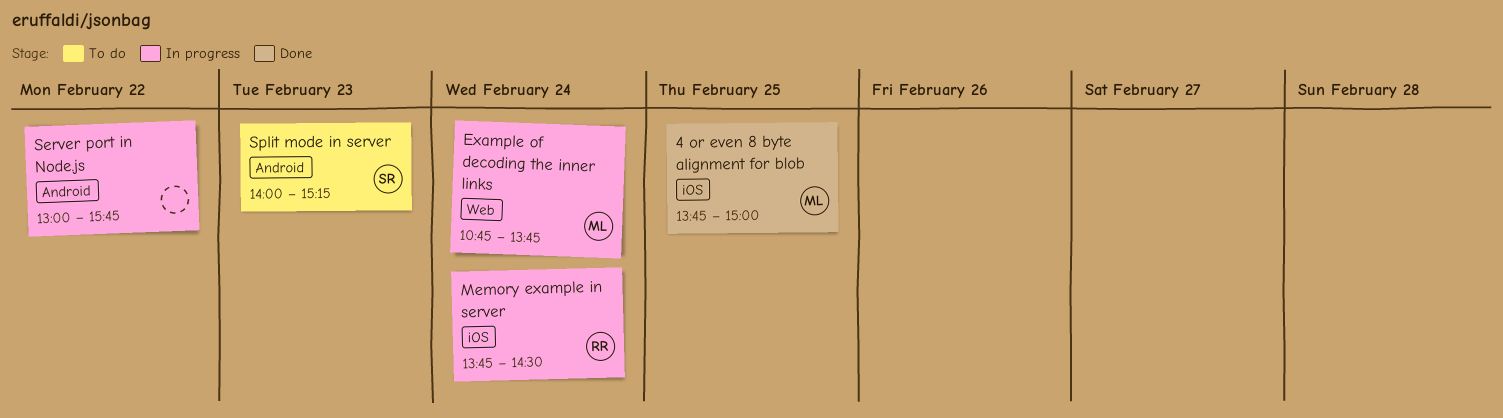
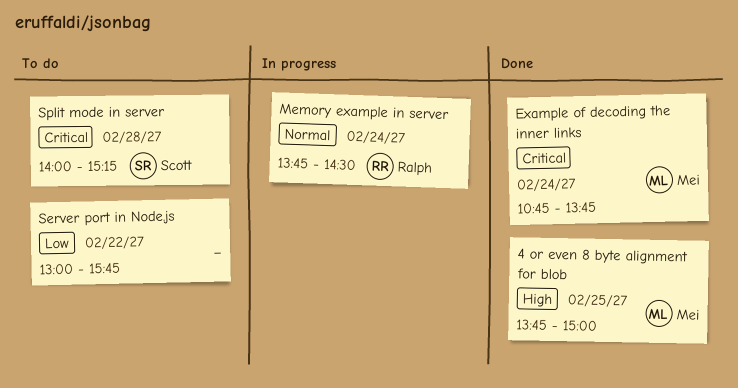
Example of decoding the inner links, status: In progress -> Done
Server port in Node.js, status: In progress -> To do
Split mode in server, day: Feb 23 -> Feb 28

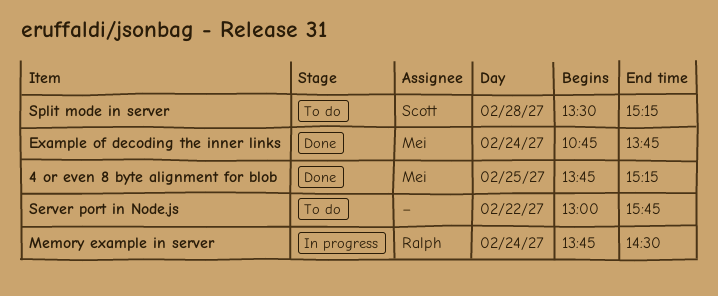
4 or even 8 byte alignment for blob, ends: 15:00 -> 15:15
Split mode in server, begins: 14:00 -> 13:30

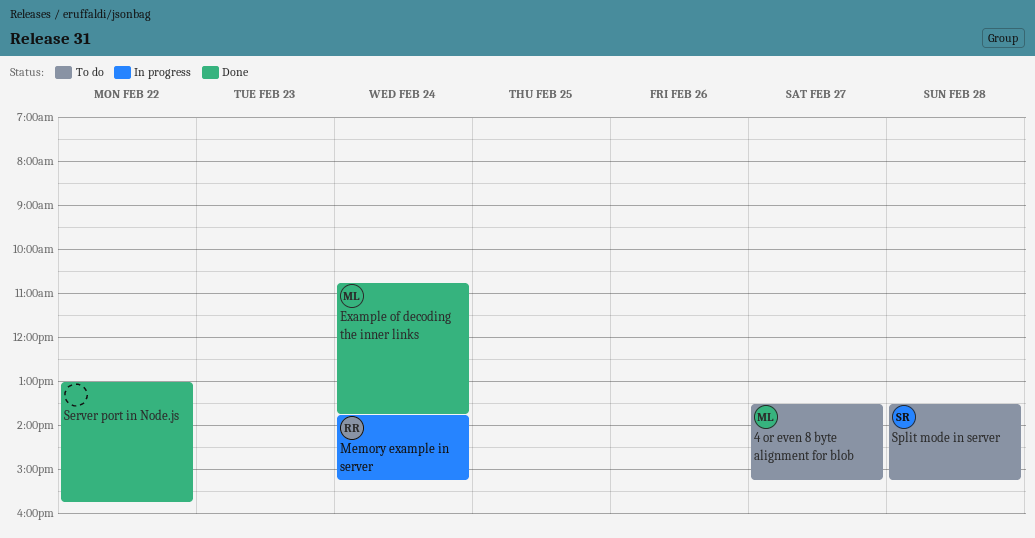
4 or even 8 byte alignment for blob, status: Done -> To do
4 or even 8 byte alignment for blob, day: Feb 25 -> Feb 27
4 or even 8 byte alignment for blob, begins: 13:45 -> 13:30
Memory example in server, ends: 14:30 -> 15:15
Server port in Node.js, status: To do -> Done

